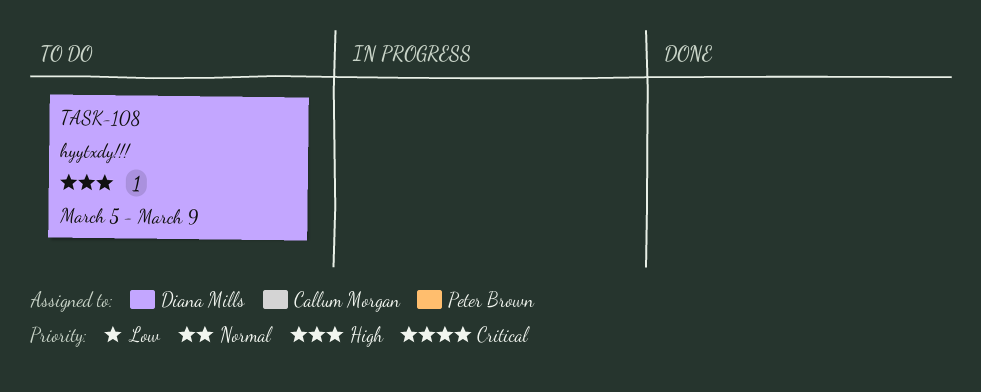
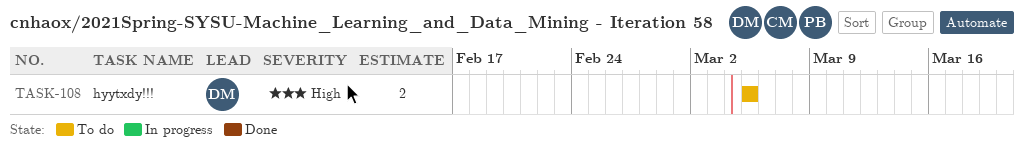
TASK-108, estimate: 1 -> 2
TASK-108, due: Mar 9 -> Mar 5

